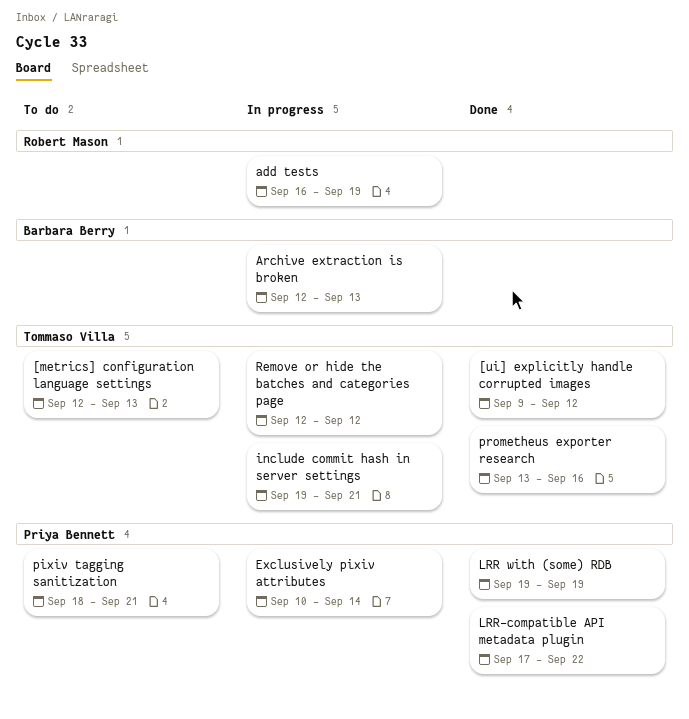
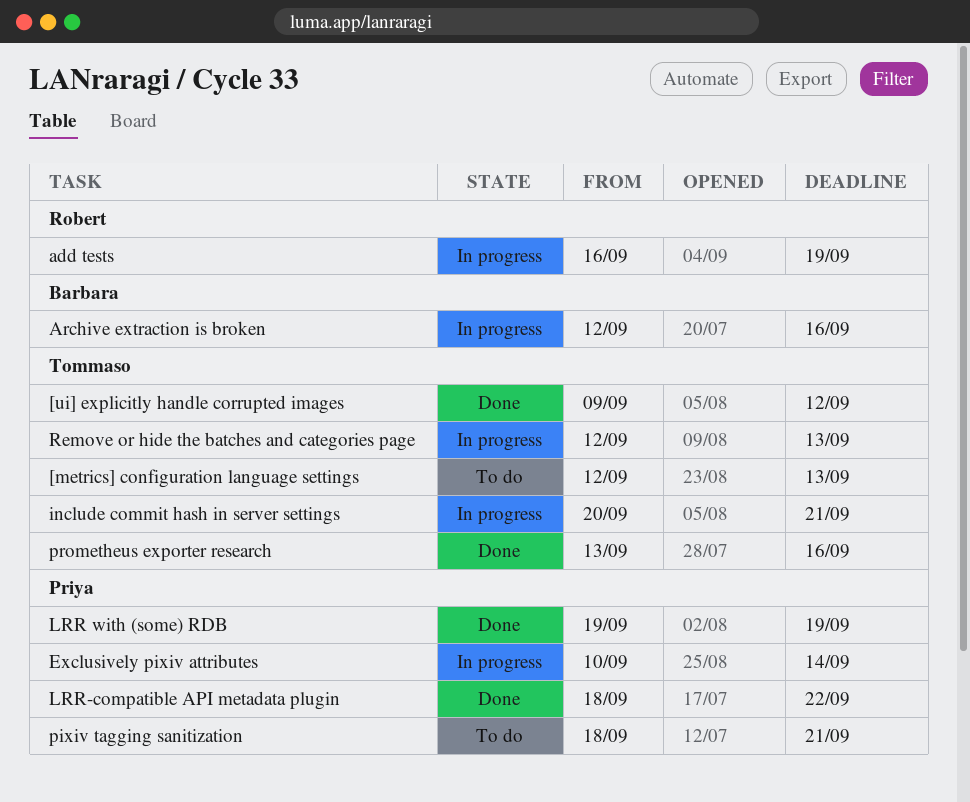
Archive extraction is broken, due: Sep 13 -> Sep 16
include commit hash in server settings, start: Sep 19 -> Sep 20
LRR-compatible API metadata plugin, start: Sep 17 -> Sep 18
Remove or hide the batches and categories page, due: Sep 12 -> Sep 13

